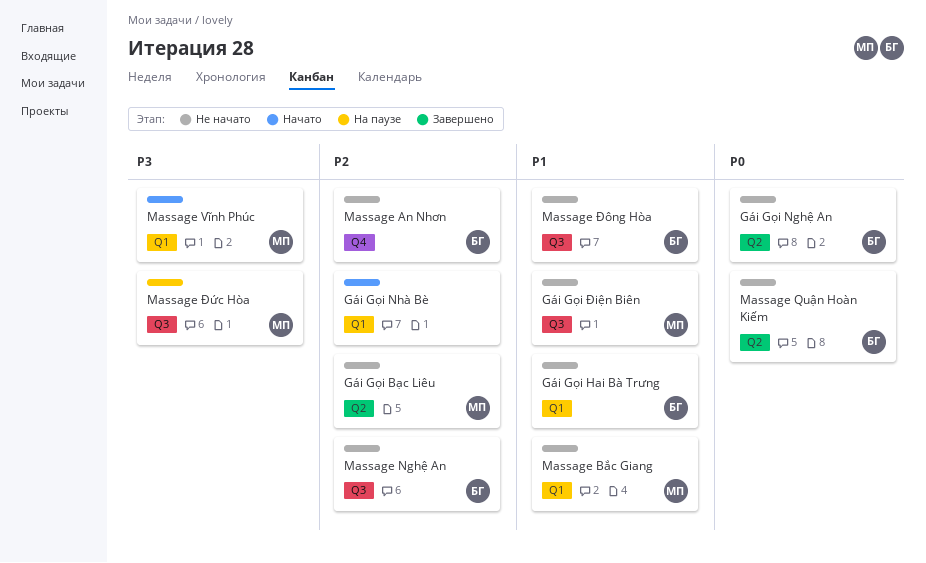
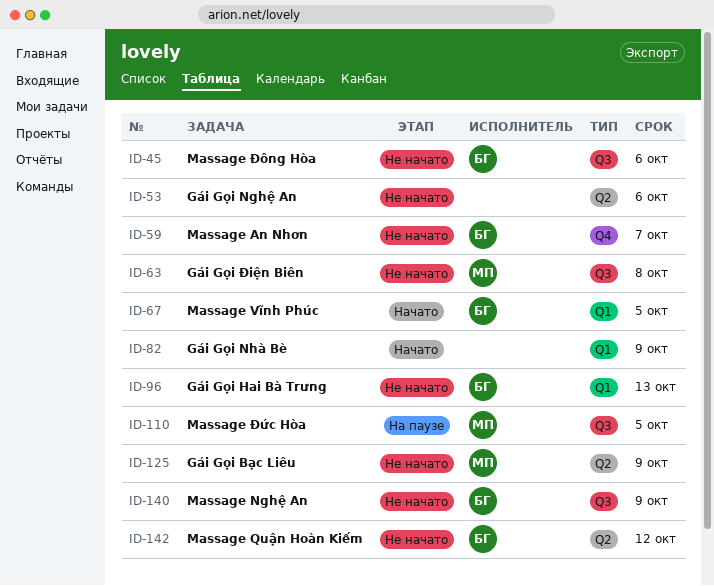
Gái Gọi Nghệ An, owner: БГ -> none
Massage Bắc Giang: present -> none
Massage Vĩnh Phúc, owner: МП -> БГ

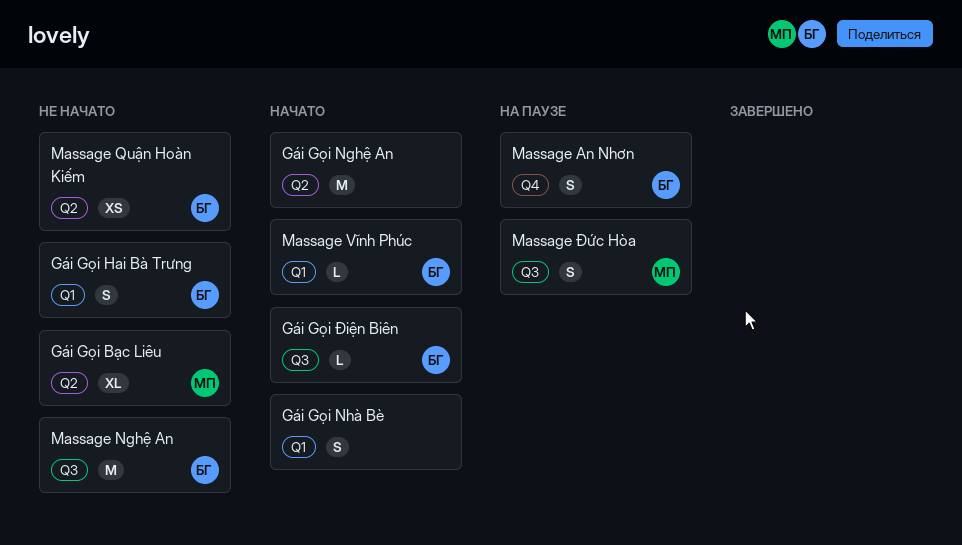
Gái Gọi Nghệ An, status: Не начато -> Начато
Gái Gọi Điện Biên, status: Не начато -> Начато
Gái Gọi Điện Biên, owner: МП -> БГ
Massage An Nhơn, status: Не начато -> На паузе
Massage Đông Hòa: present -> none

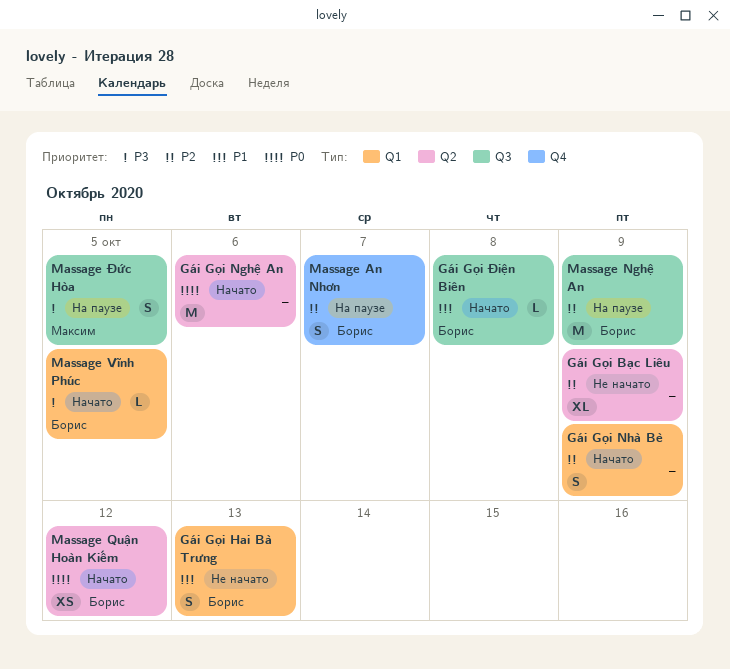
Gái Gọi Bạc Liêu, owner: Максим -> none
Massage Nghệ An, status: Не начато -> На паузе
Massage Quận Hoàn Kiếm, status: Не начато -> Начато

